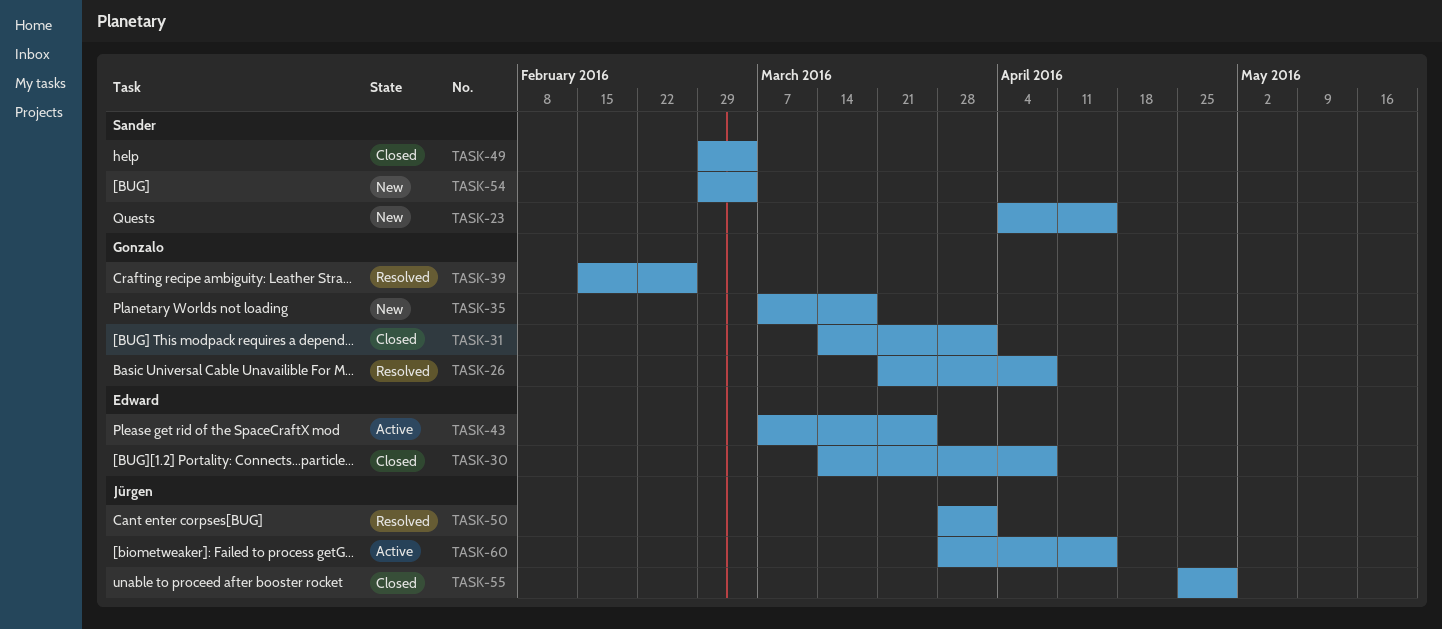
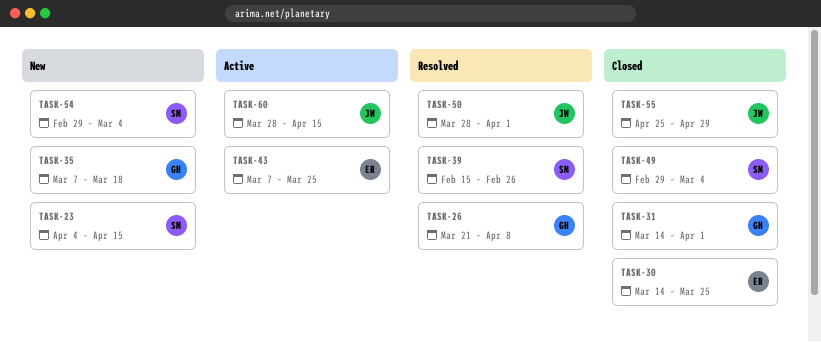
TASK-30, due: Apr 8 -> Mar 25
TASK-39, owner: Gonzalo -> Sander

